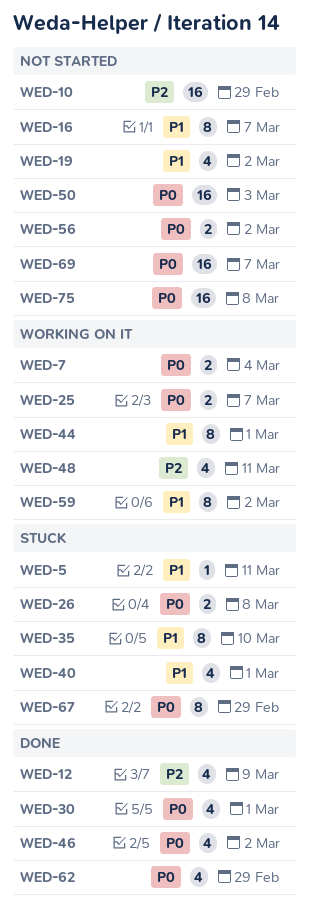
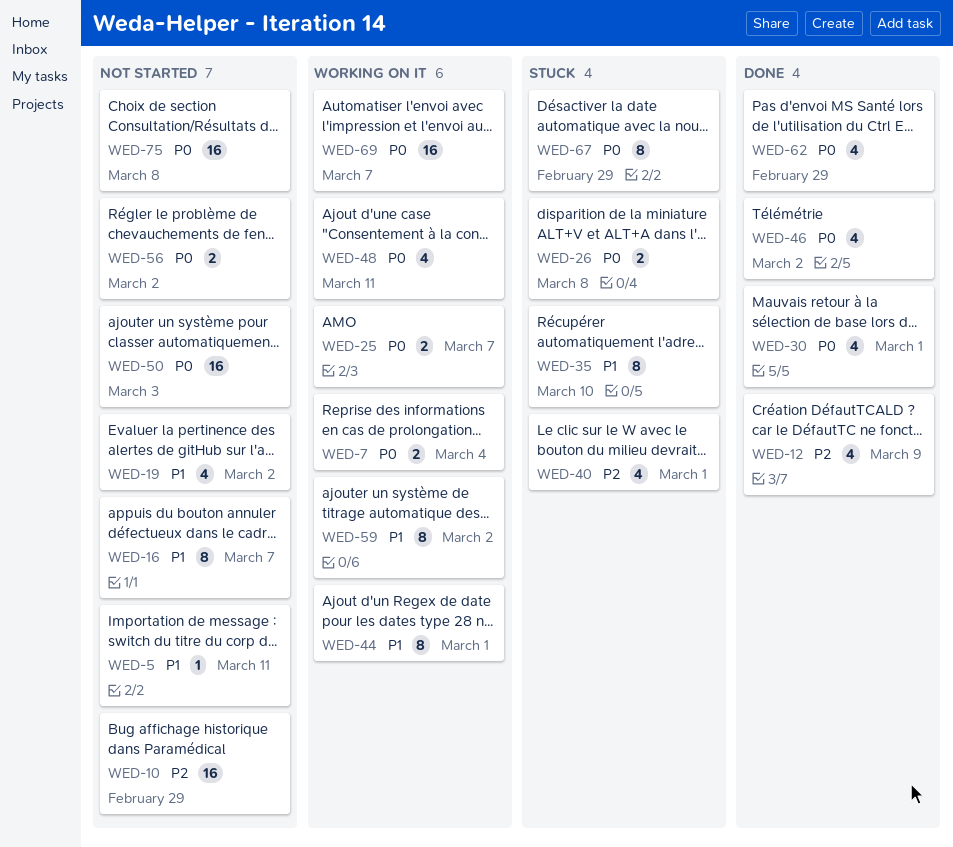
WED-5, status: Stuck -> Not started
WED-40, priority: P1 -> P2
WED-48, priority: P2 -> P0
WED-69, status: Not started -> Working on it

